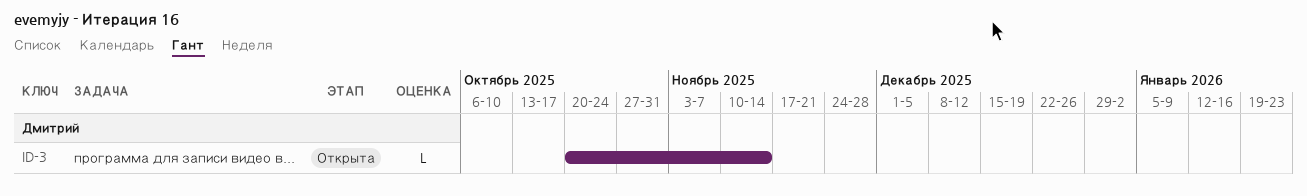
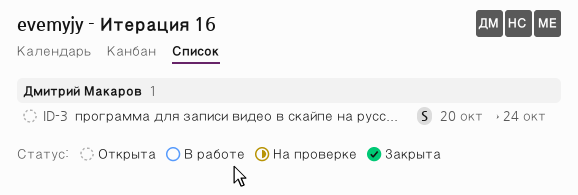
ID-3, estimate: L -> S
ID-3, due: Nov 14 -> Oct 24

